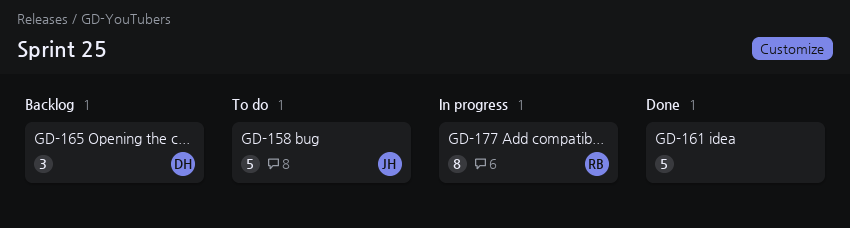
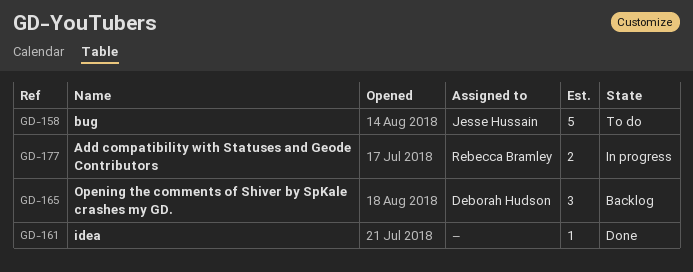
GD-161, estimate: 5 -> 1
GD-177, estimate: 8 -> 2

